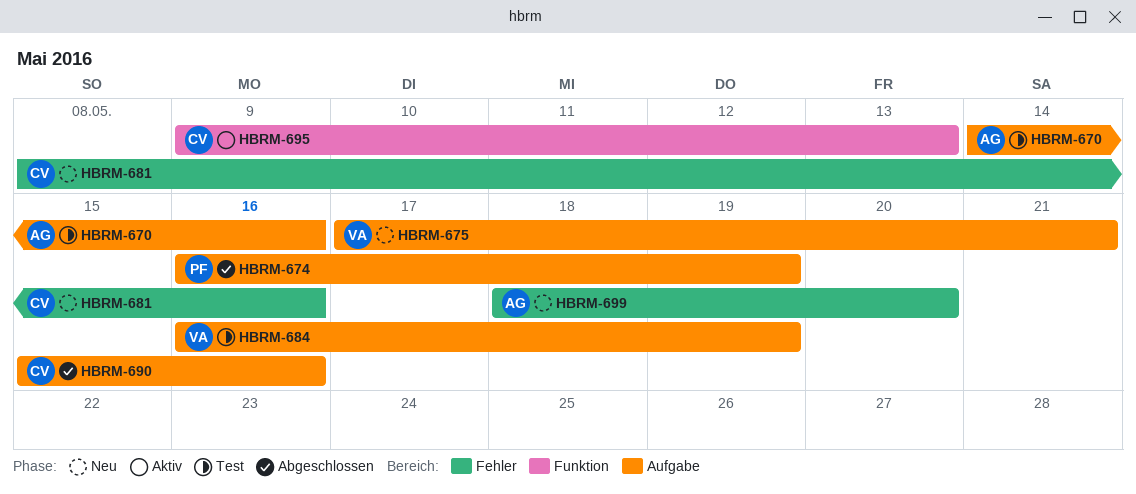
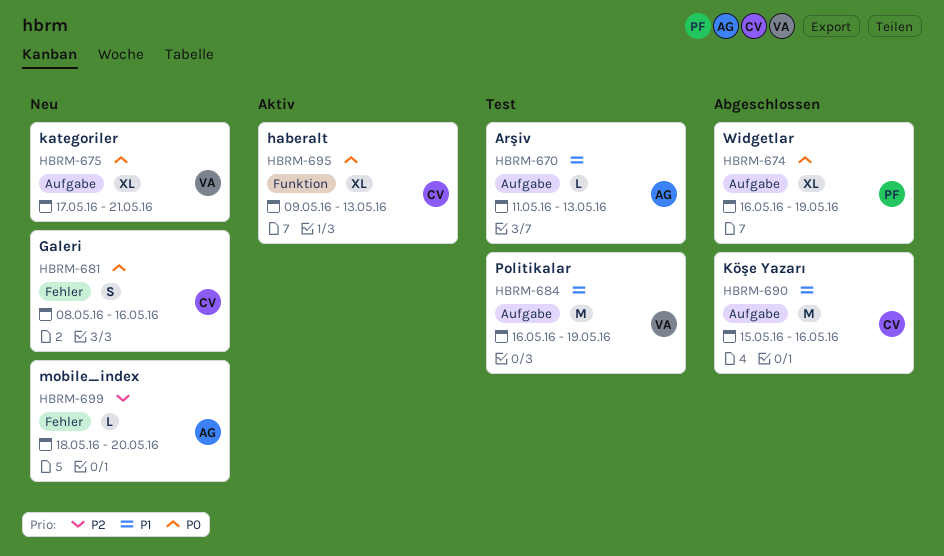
HBRM-670, start: May 14 -> May 11
HBRM-670, due: May 16 -> May 13

